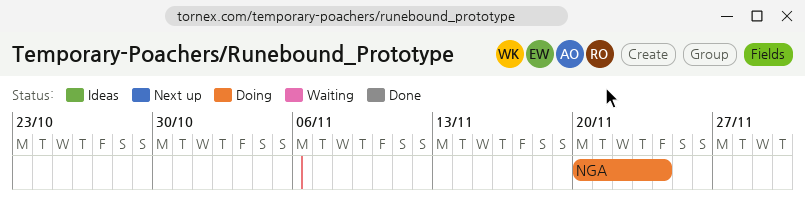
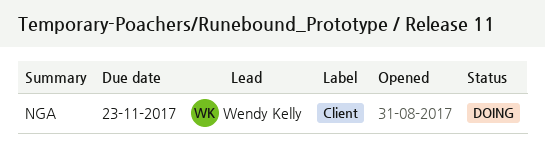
NGA, due: Nov 24 -> Nov 23

